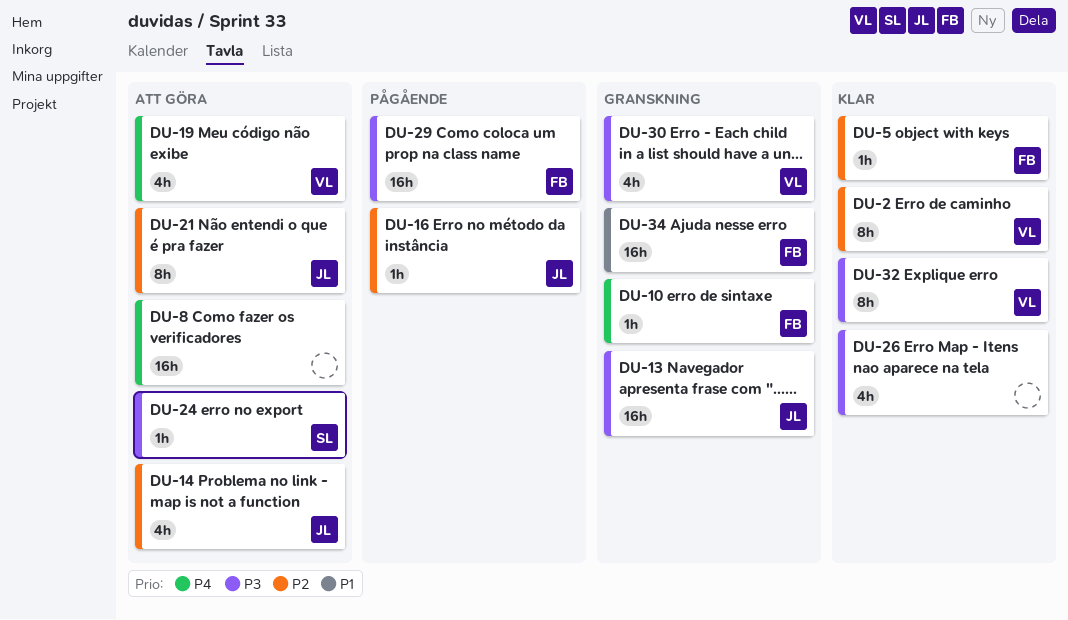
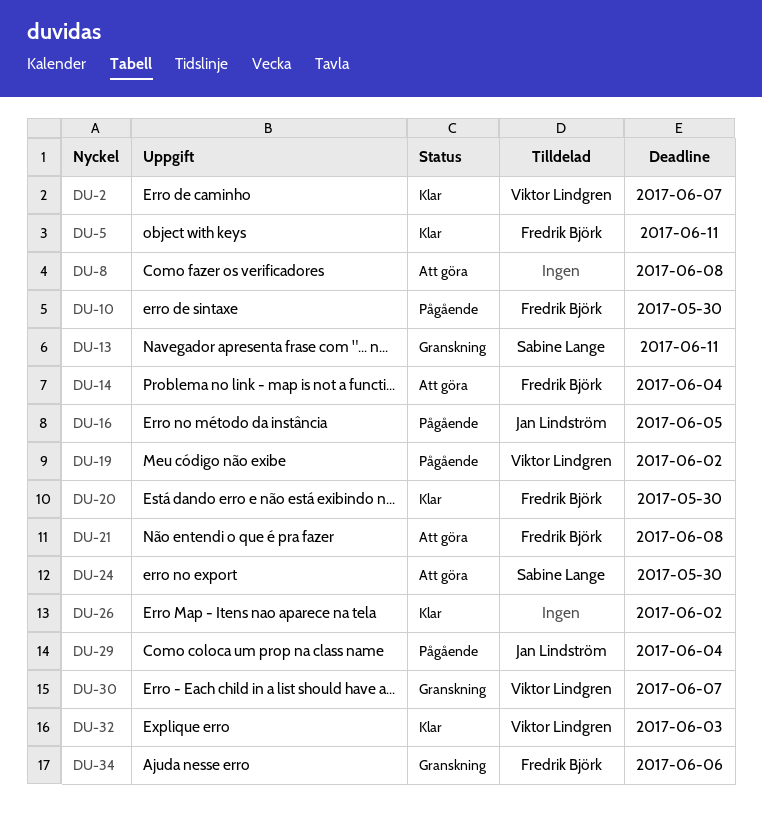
DU-10, status: Granskning -> Pågående
DU-13, owner: Jan Lindström -> Sabine Lange
DU-14, owner: Jan Lindström -> Fredrik Björk
DU-19, status: Att göra -> Pågående
DU-20: none -> present
DU-21, owner: Jan Lindström -> Fredrik Björk
DU-29, owner: Fredrik Björk -> Jan Lindström

